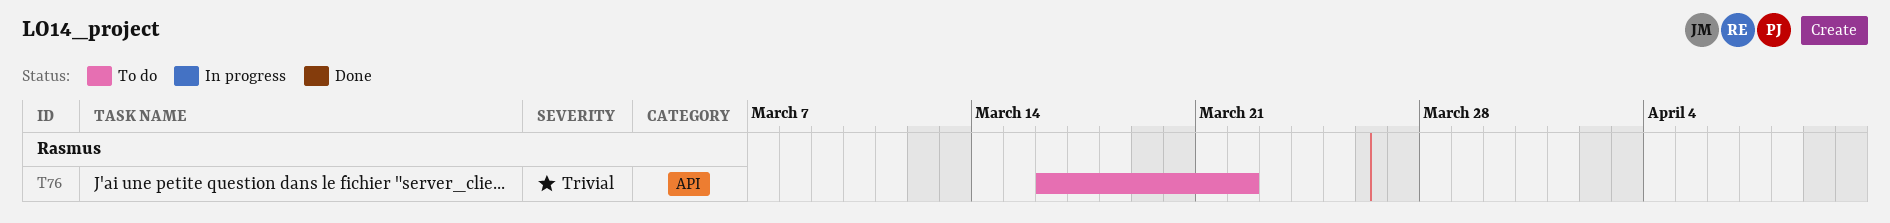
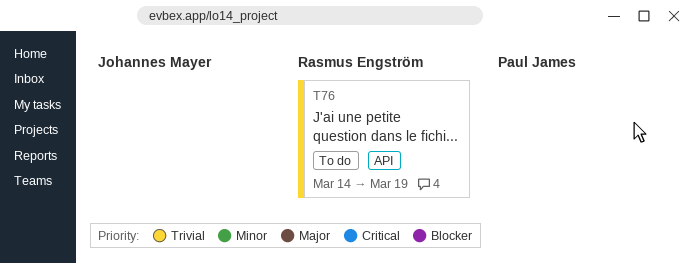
T76, start: Mar 16 -> Mar 14
T76, due: Mar 22 -> Mar 19

